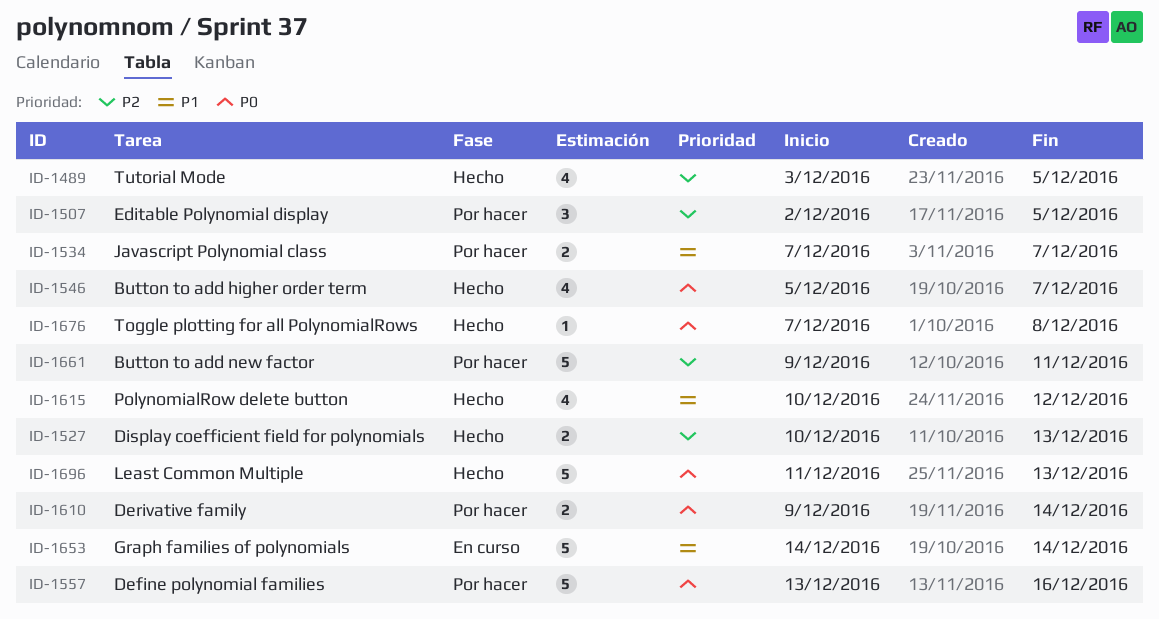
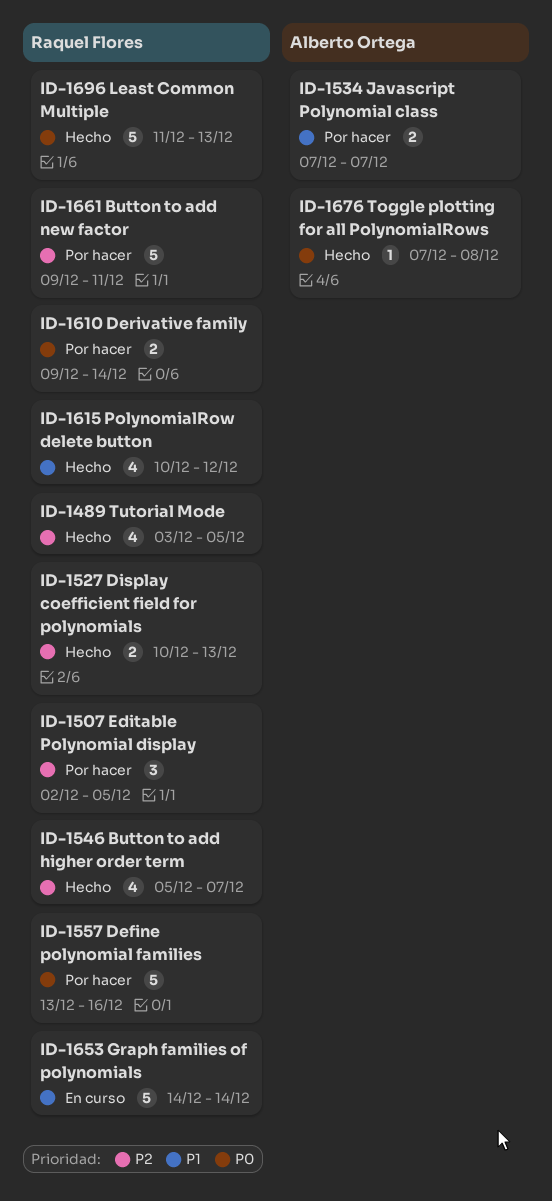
ID-1546, priority: P0 -> P2

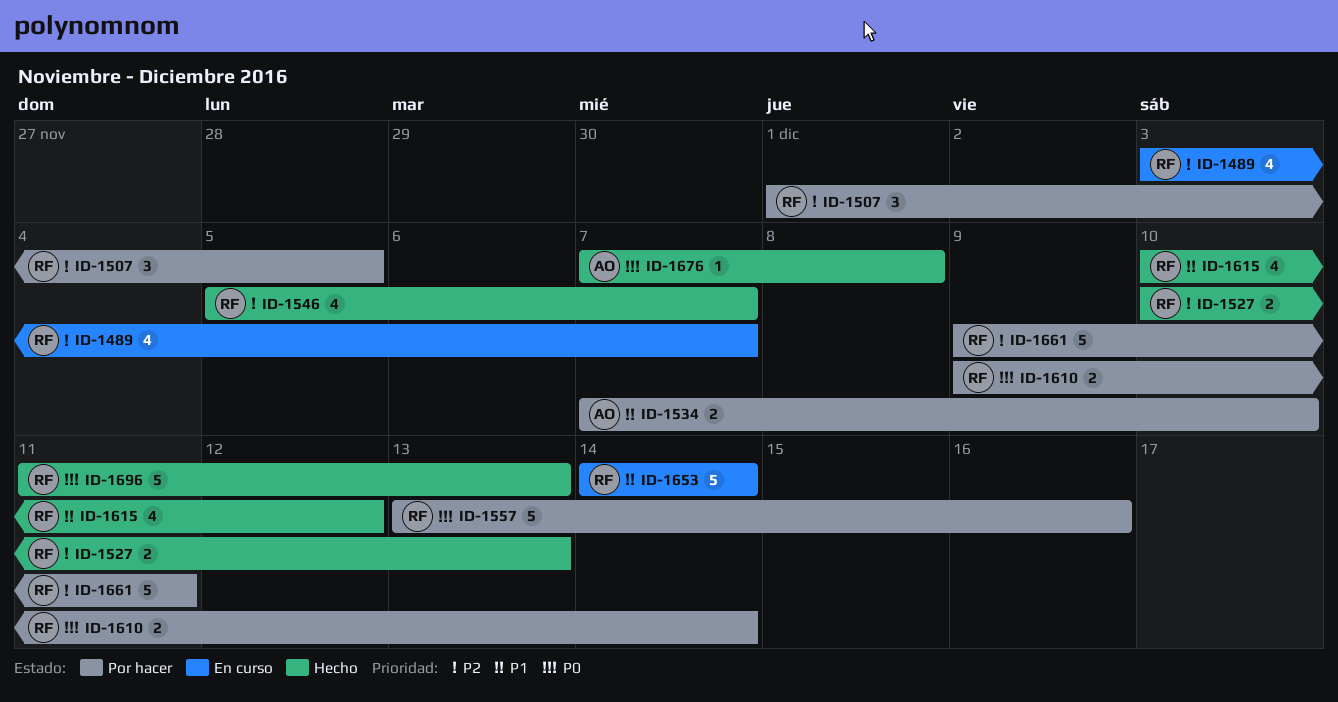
ID-1489, status: Hecho -> En curso
ID-1489, due: Dec 5 -> Dec 7
ID-1507, start: Dec 2 -> Dec 1
ID-1534, due: Dec 7 -> Dec 10

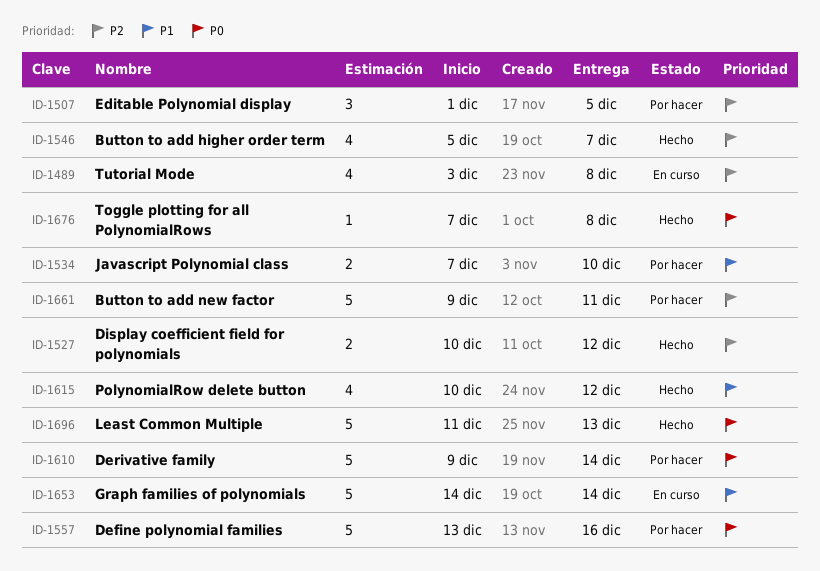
ID-1489, due: Dec 7 -> Dec 8
ID-1527, due: Dec 13 -> Dec 12
ID-1610, estimate: 2 -> 5

